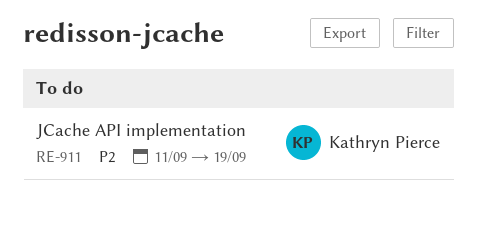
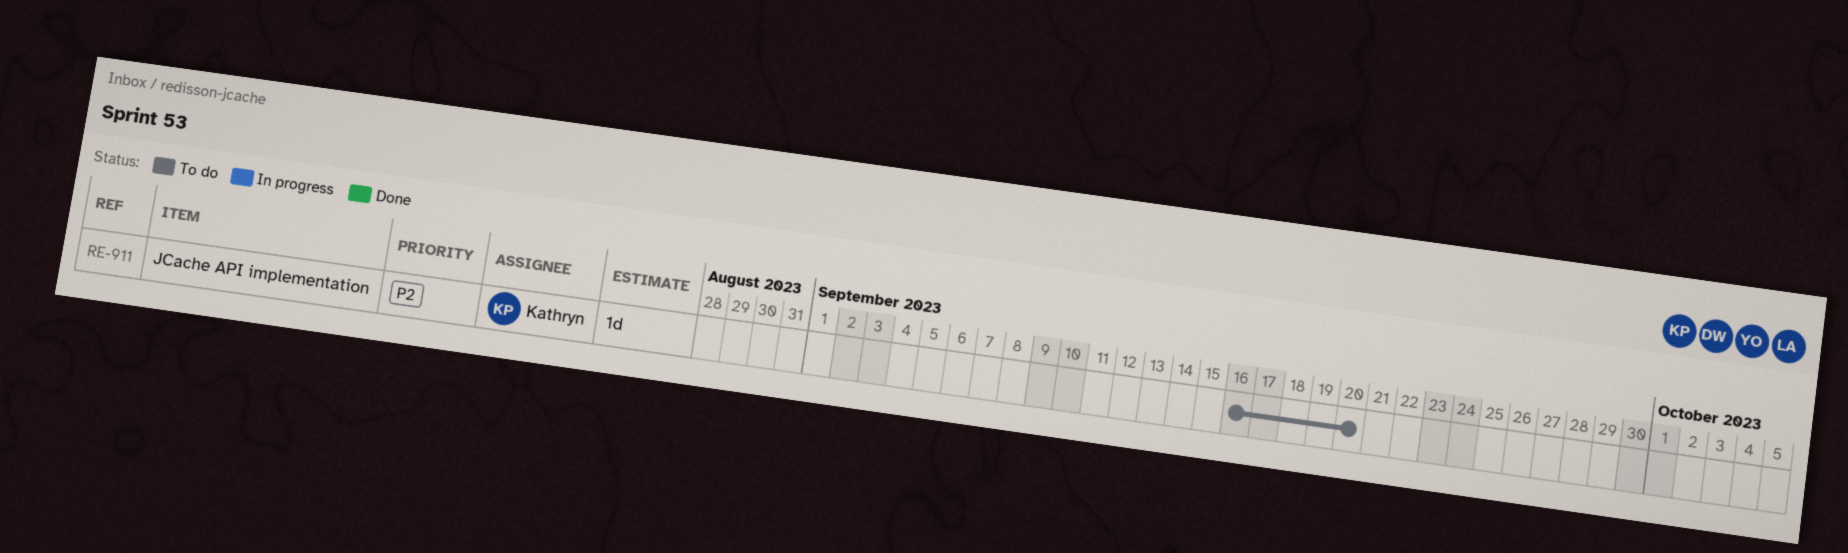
RE-911, start: Sep 11 -> Sep 16
RE-911, due: Sep 19 -> Sep 20

